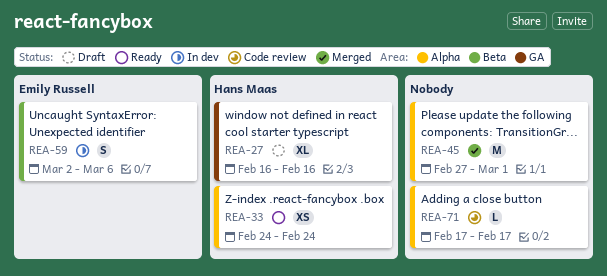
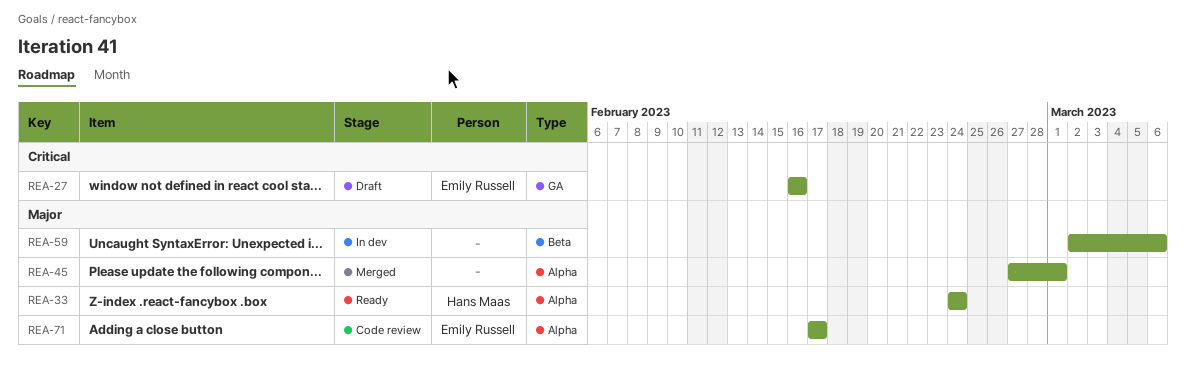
REA-27, owner: Hans Maas -> Emily Russell
REA-59, owner: Emily Russell -> none
REA-71, owner: none -> Emily Russell

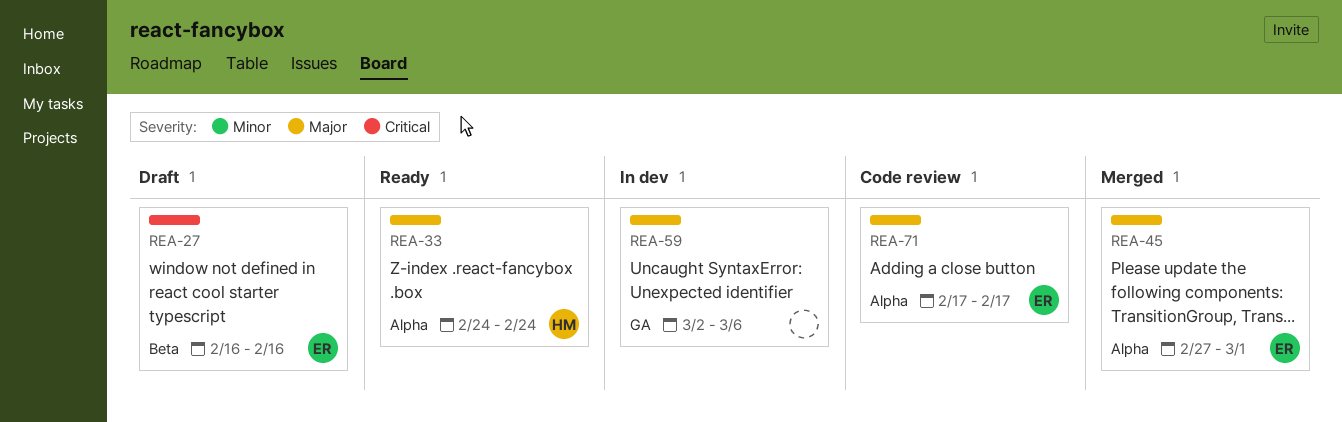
REA-27, label: GA -> Beta
REA-45, owner: none -> Emily Russell
REA-59, label: Beta -> GA

